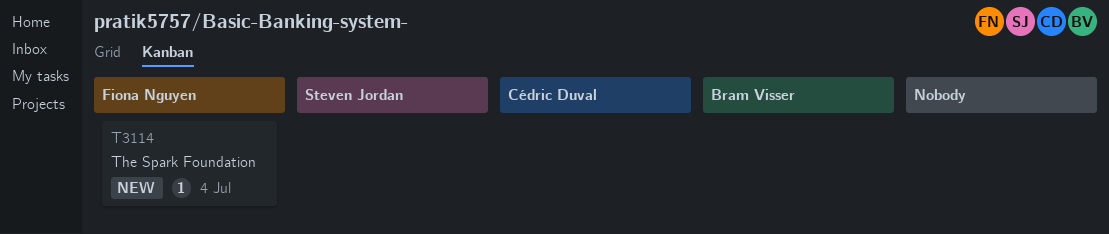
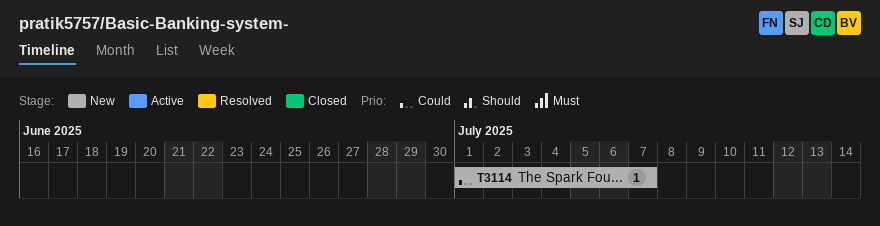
T3114, due: Jul 4 -> Jul 7

